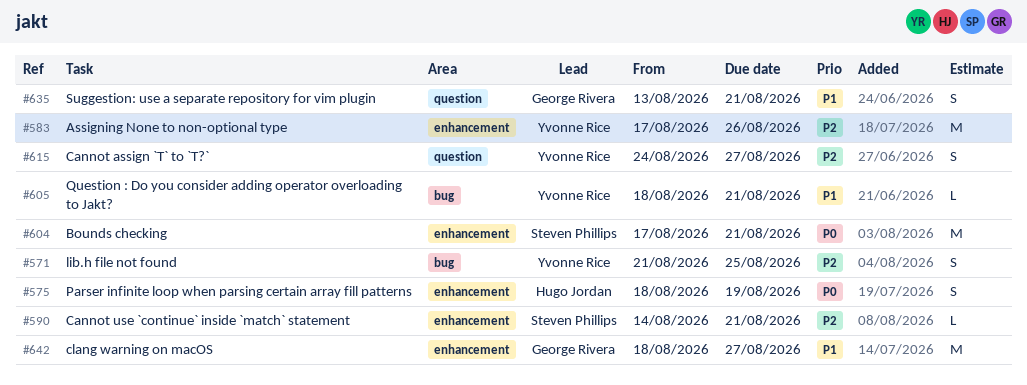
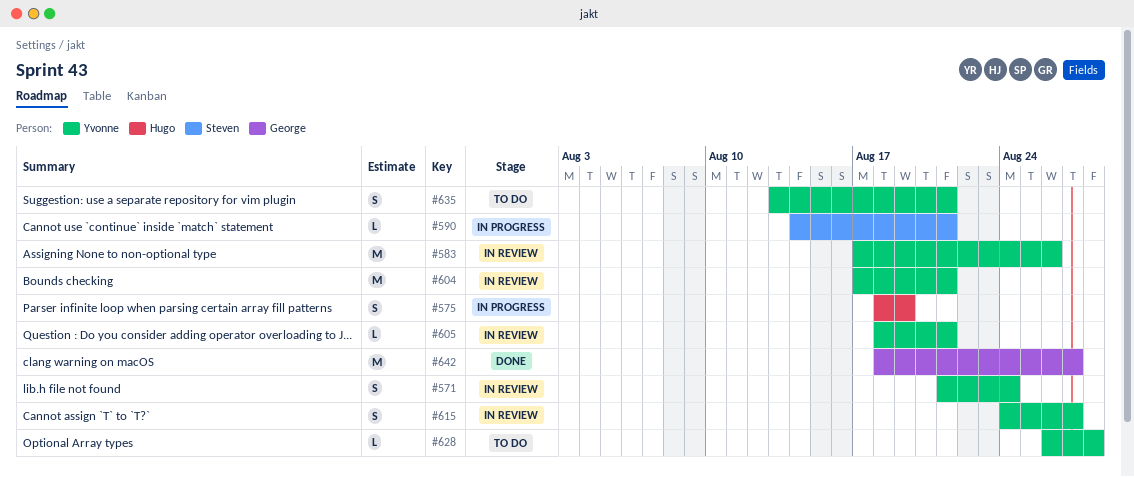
#571, due: Aug 25 -> Aug 24
#604, owner: Steven Phillips -> Yvonne Rice
#628: none -> present
#635, owner: George Rivera -> Yvonne Rice

